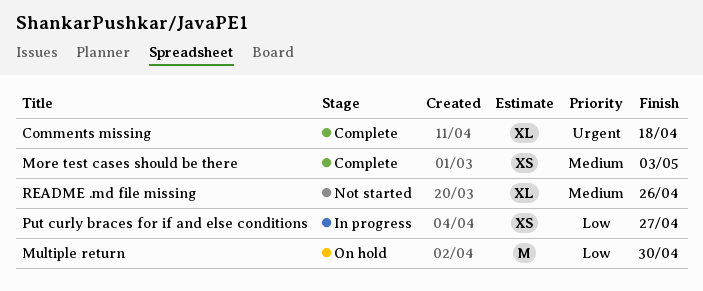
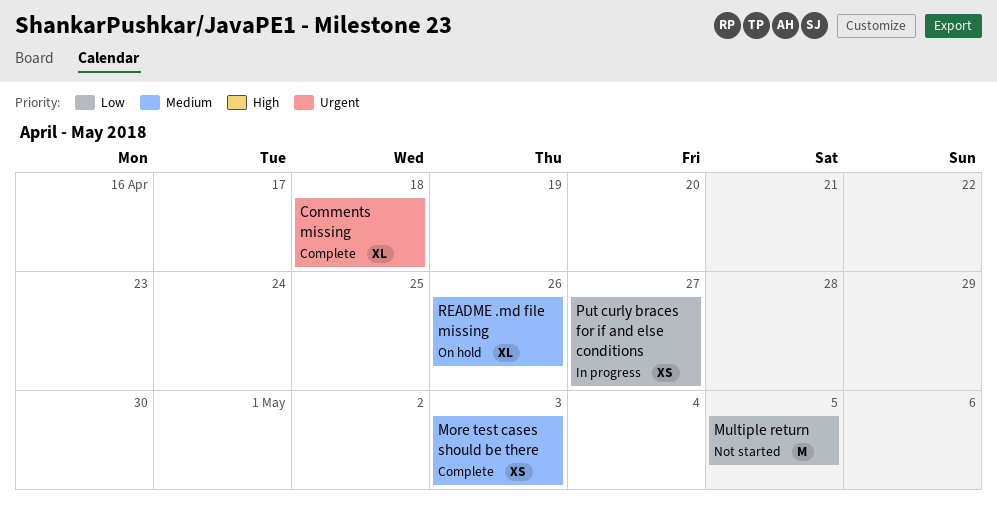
Multiple return, status: On hold -> Not started
Multiple return, due: Apr 30 -> May 5
README .md file missing, status: Not started -> On hold

